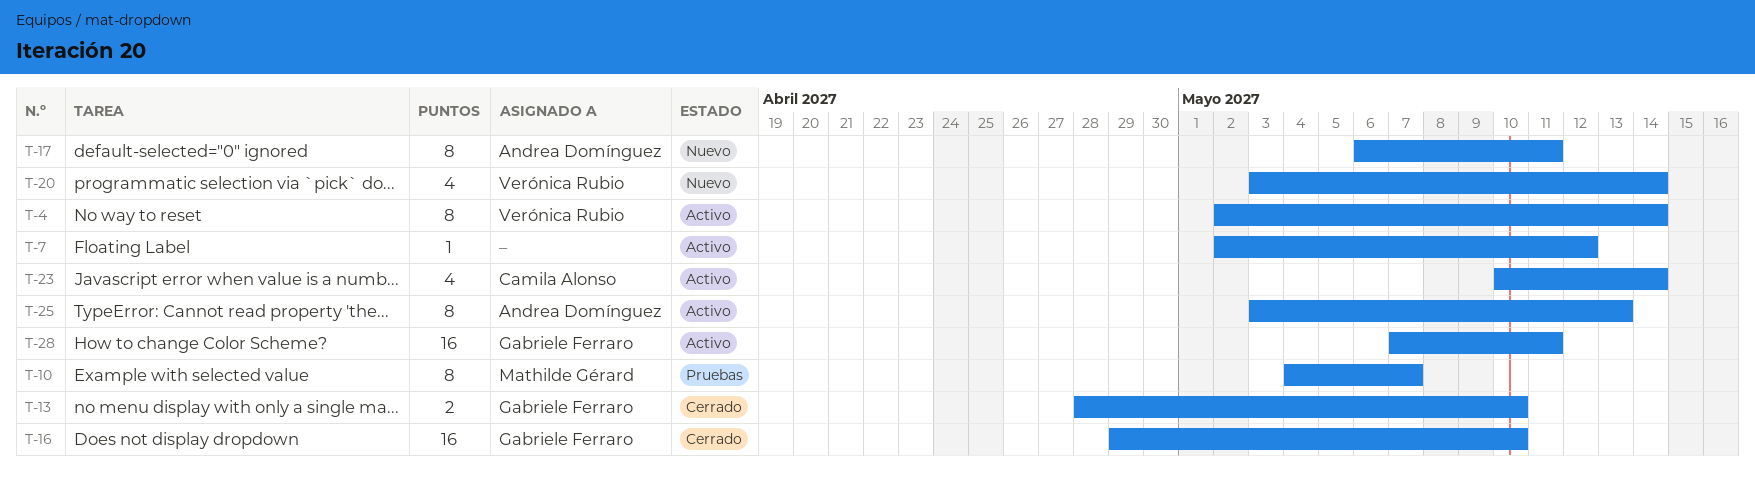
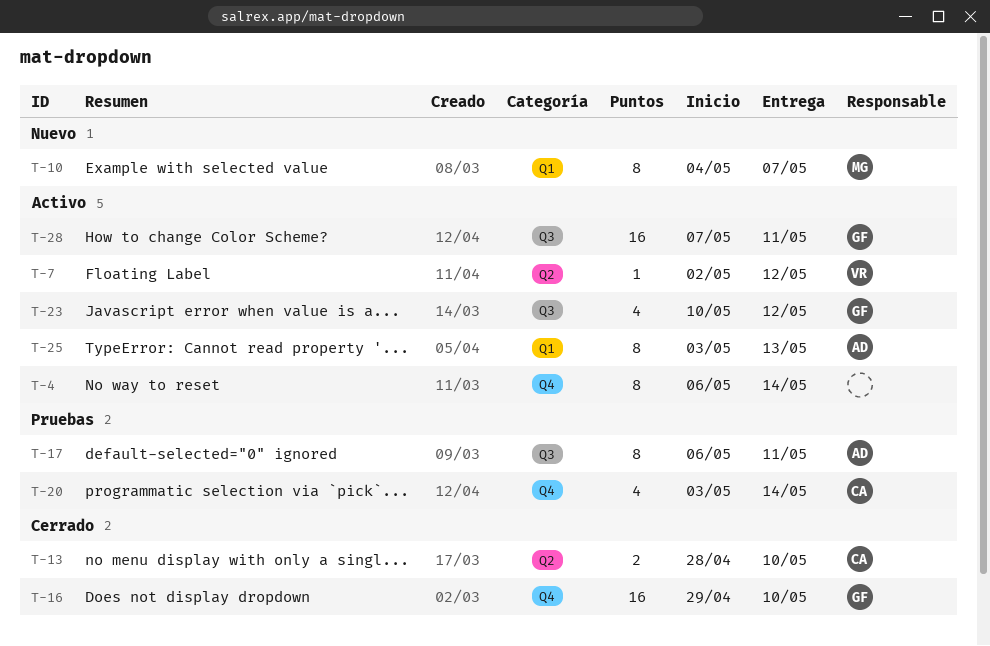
T-4, owner: Verónica Rubio -> none
T-4, start: May 2 -> May 6
T-7, owner: none -> Verónica Rubio
T-10, status: Pruebas -> Nuevo
T-13, owner: Gabriele Ferraro -> Camila Alonso
T-17, status: Nuevo -> Pruebas
T-20, status: Nuevo -> Pruebas
T-20, owner: Verónica Rubio -> Camila Alonso
T-23, owner: Camila Alonso -> Gabriele Ferraro
T-23, due: May 14 -> May 12

